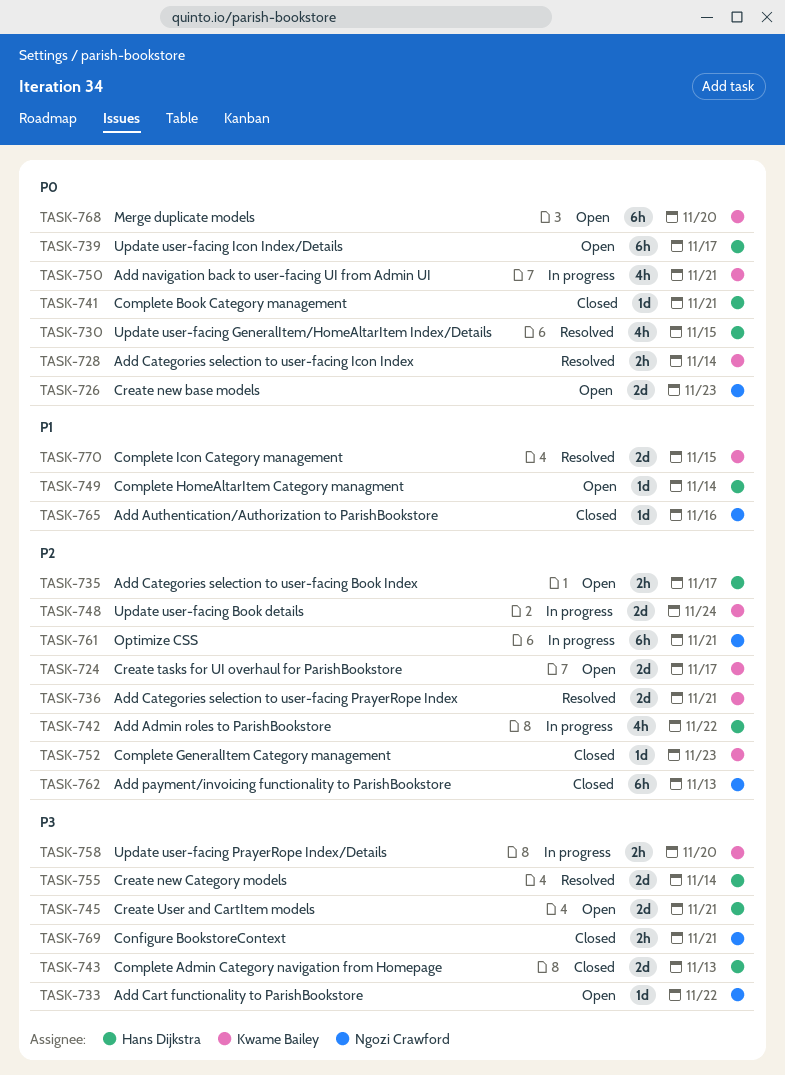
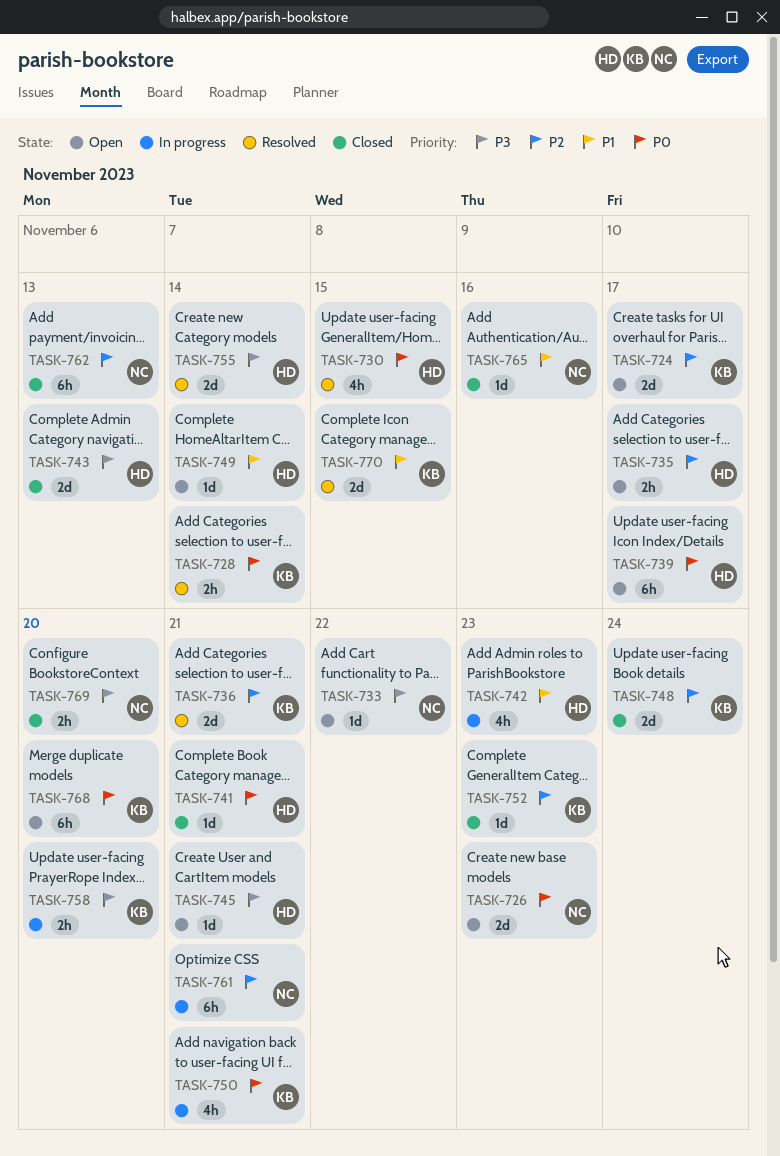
TASK-742, priority: P2 -> P1
TASK-742, due: Nov 22 -> Nov 23
TASK-745, estimate: 2d -> 1d
TASK-748, status: In progress -> Closed
TASK-769, due: Nov 21 -> Nov 20

